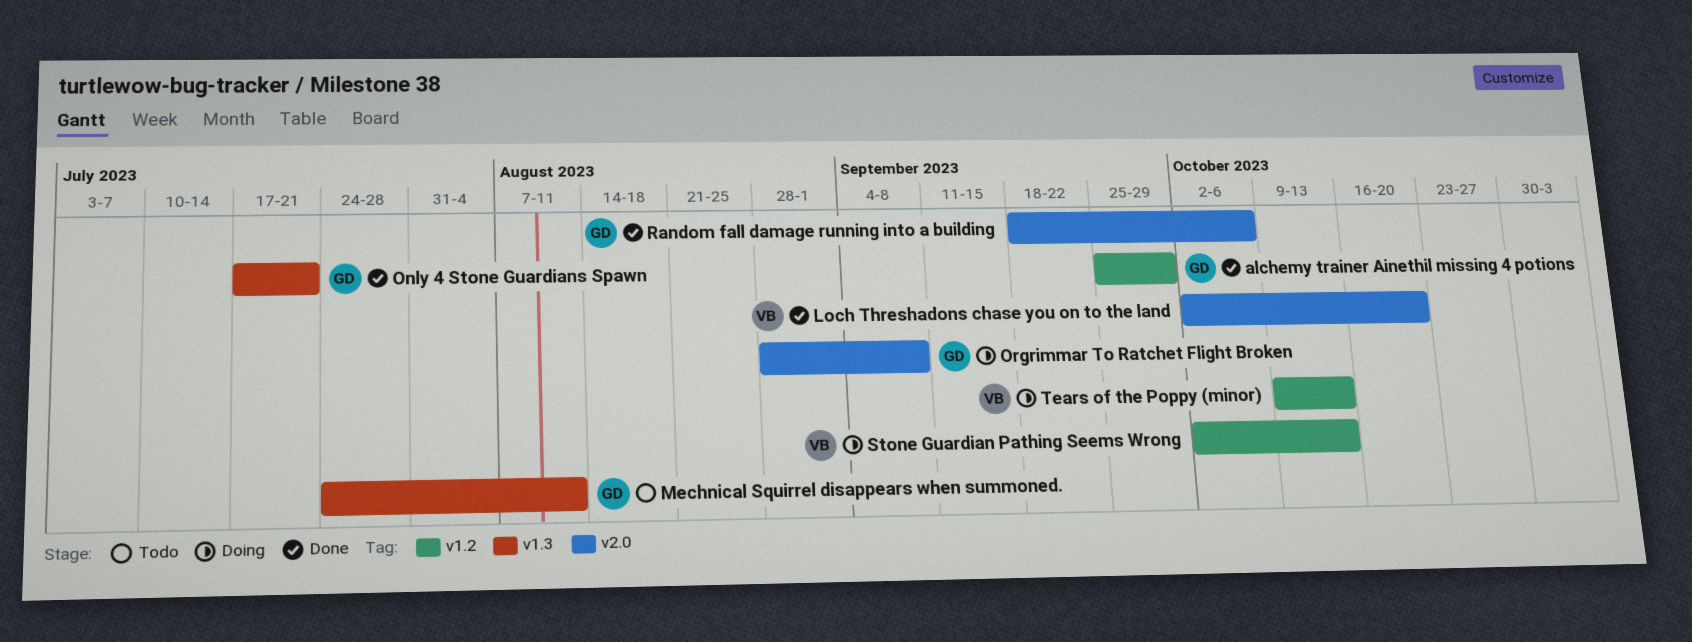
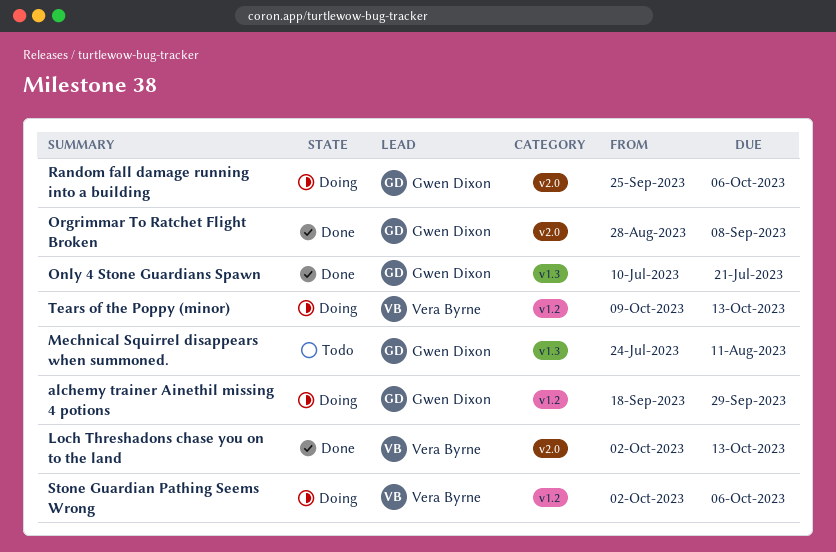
alchemy trainer Ainethil missing 4 potions, status: Done -> Doing
alchemy trainer Ainethil missing 4 potions, start: Sep 25 -> Sep 18
Loch Threshadons chase you on to the land, due: Oct 20 -> Oct 13
Only 4 Stone Guardians Spawn, start: Jul 17 -> Jul 10
Orgrimmar To Ratchet Flight Broken, status: Doing -> Done
Random fall damage running into a building, status: Done -> Doing
Random fall damage running into a building, start: Sep 18 -> Sep 25
Stone Guardian Pathing Seems Wrong, due: Oct 13 -> Oct 6

